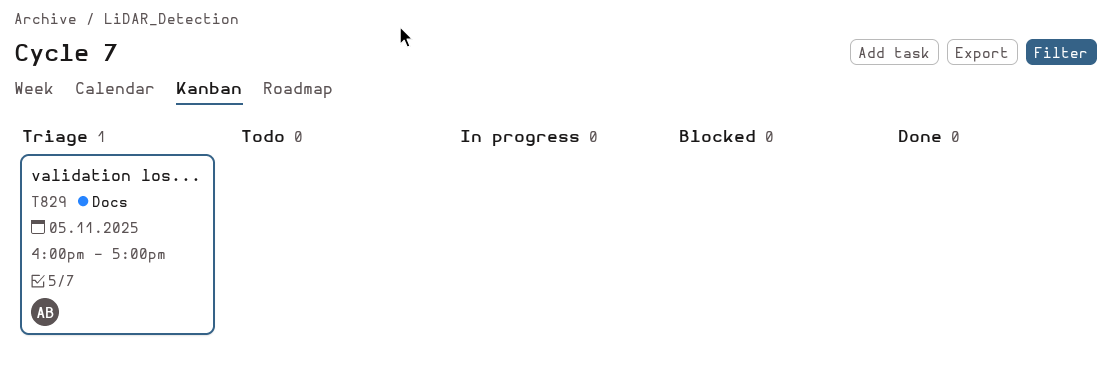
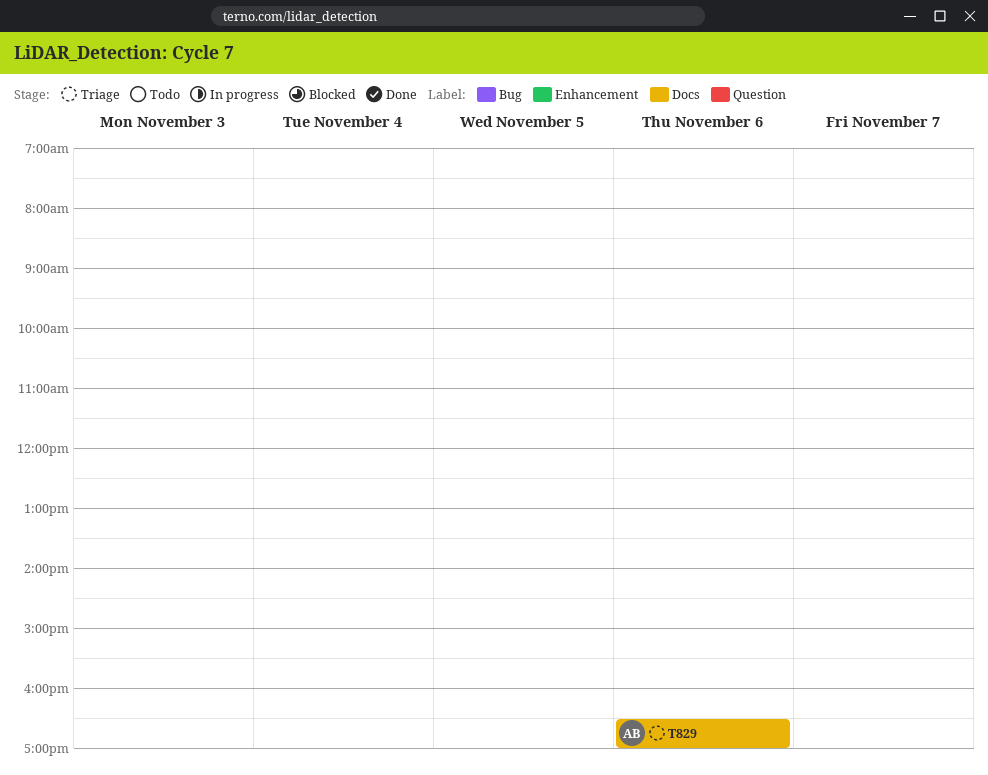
T829, day: Nov 5 -> Nov 6
T829, begins: 16:00 -> 16:30

